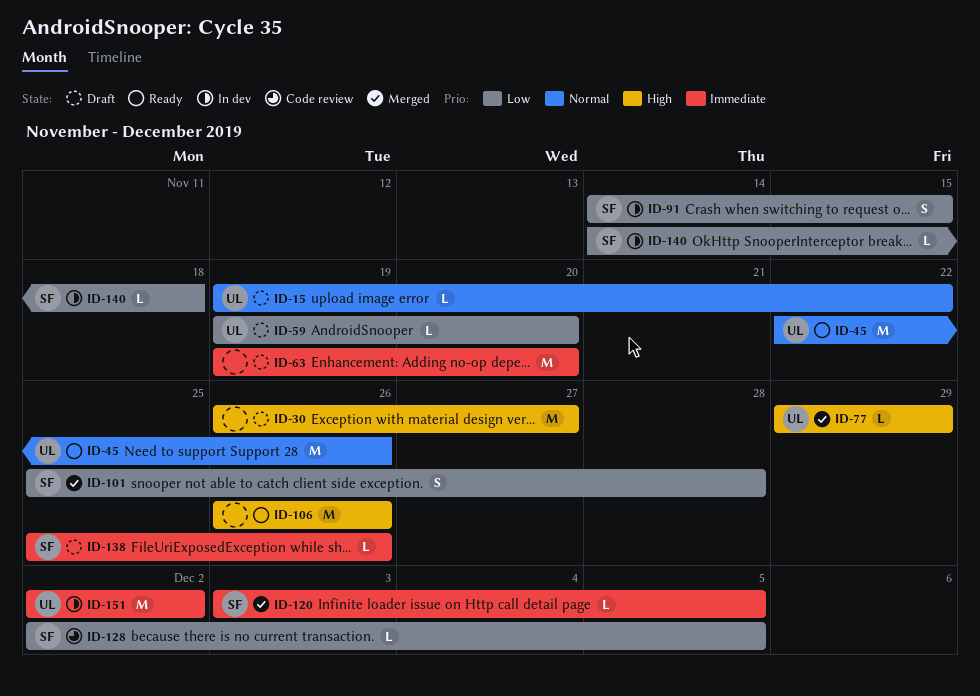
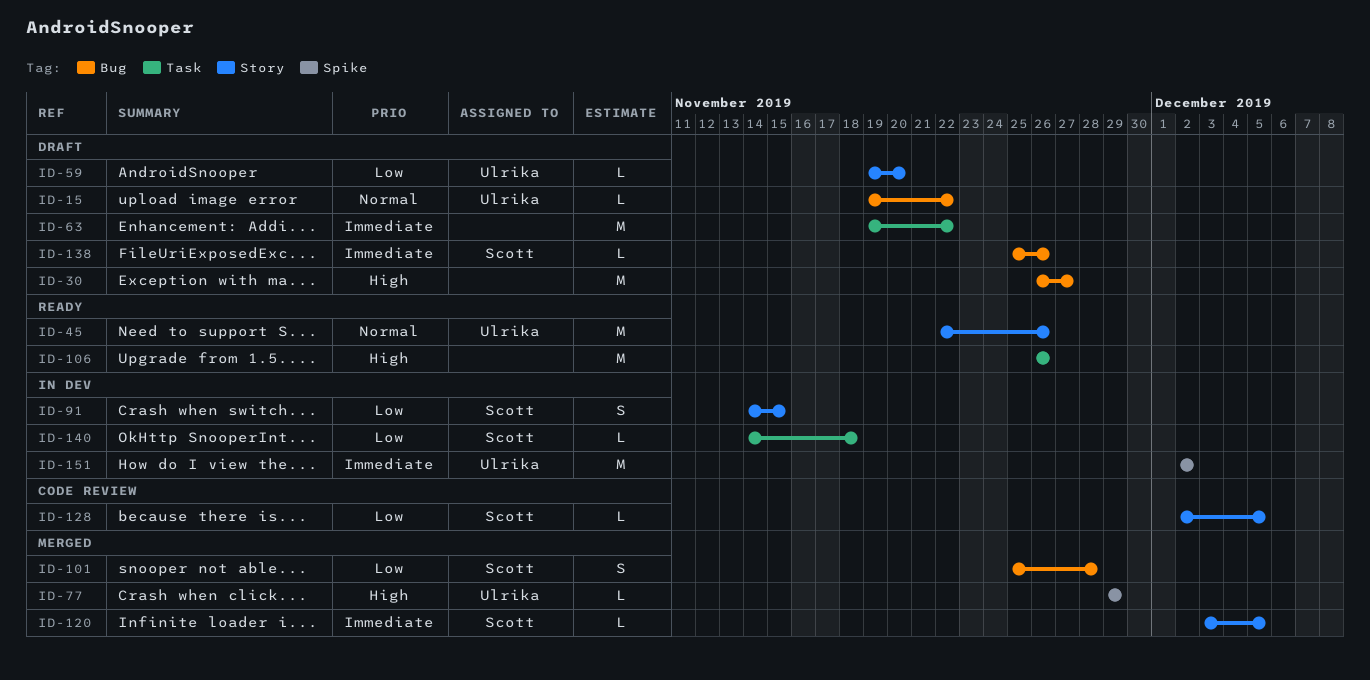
ID-63, due: Nov 20 -> Nov 22

